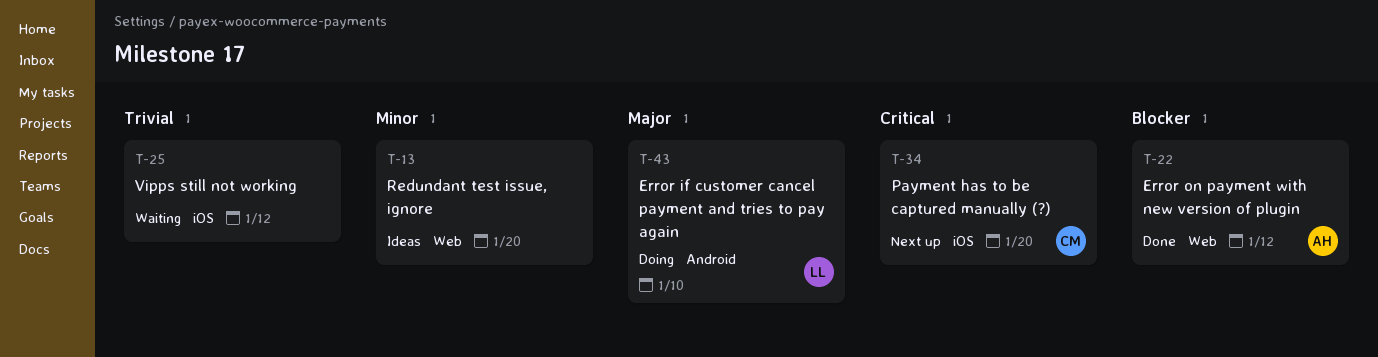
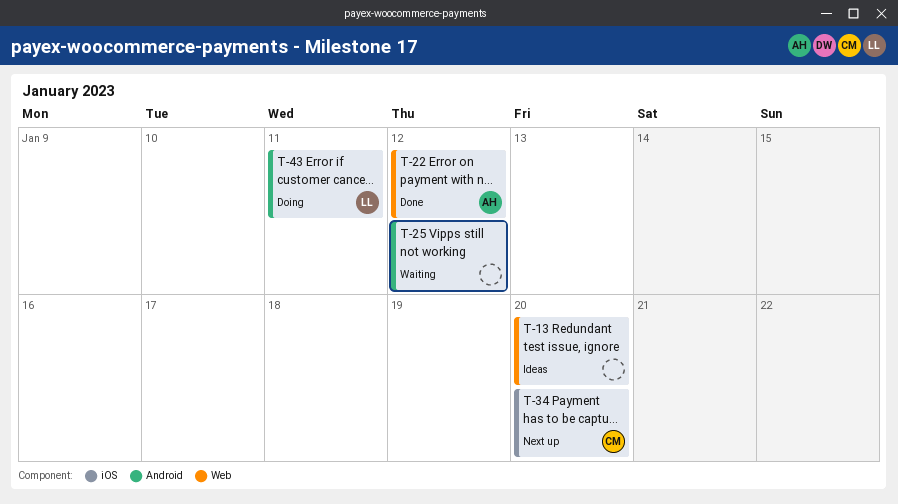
T-25, label: iOS -> Android
T-43, due: Jan 10 -> Jan 11

